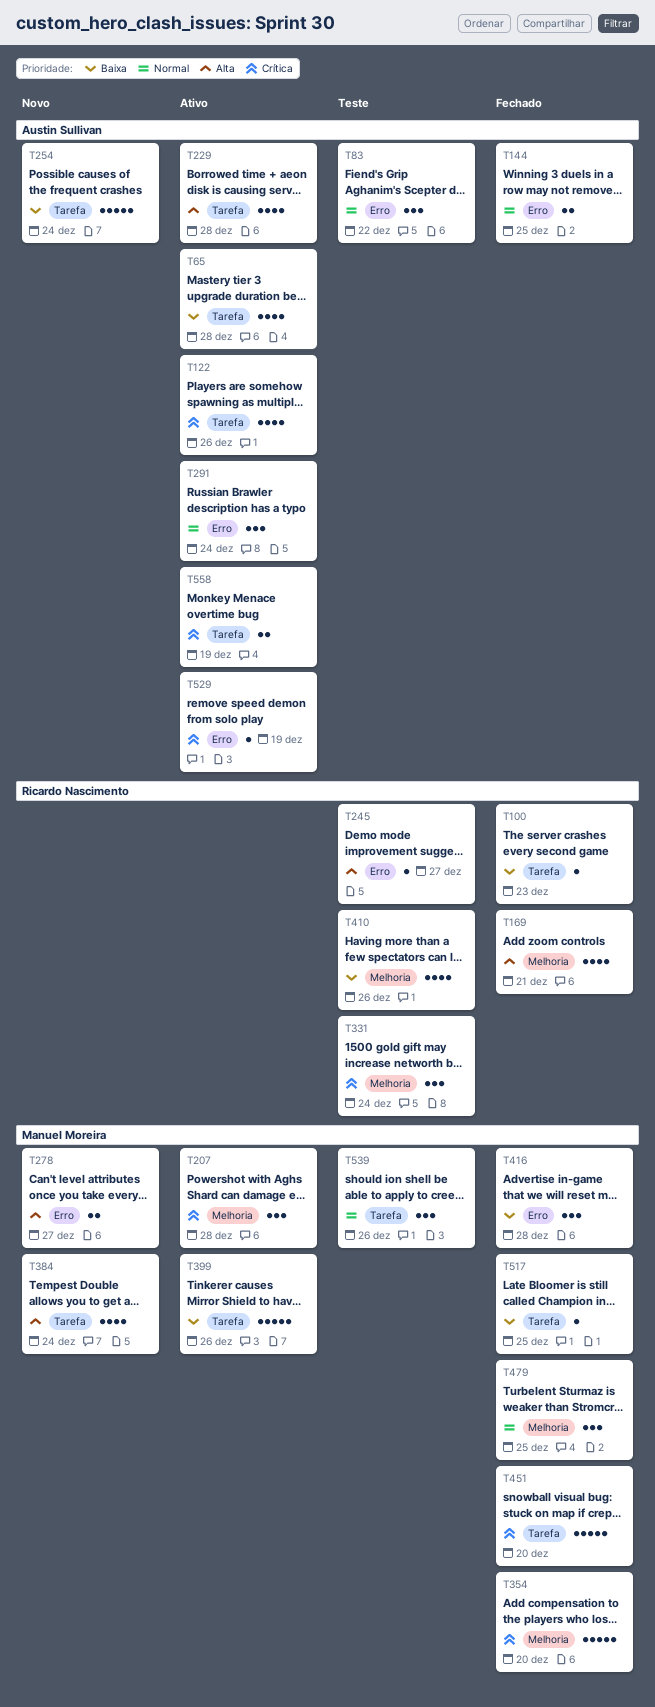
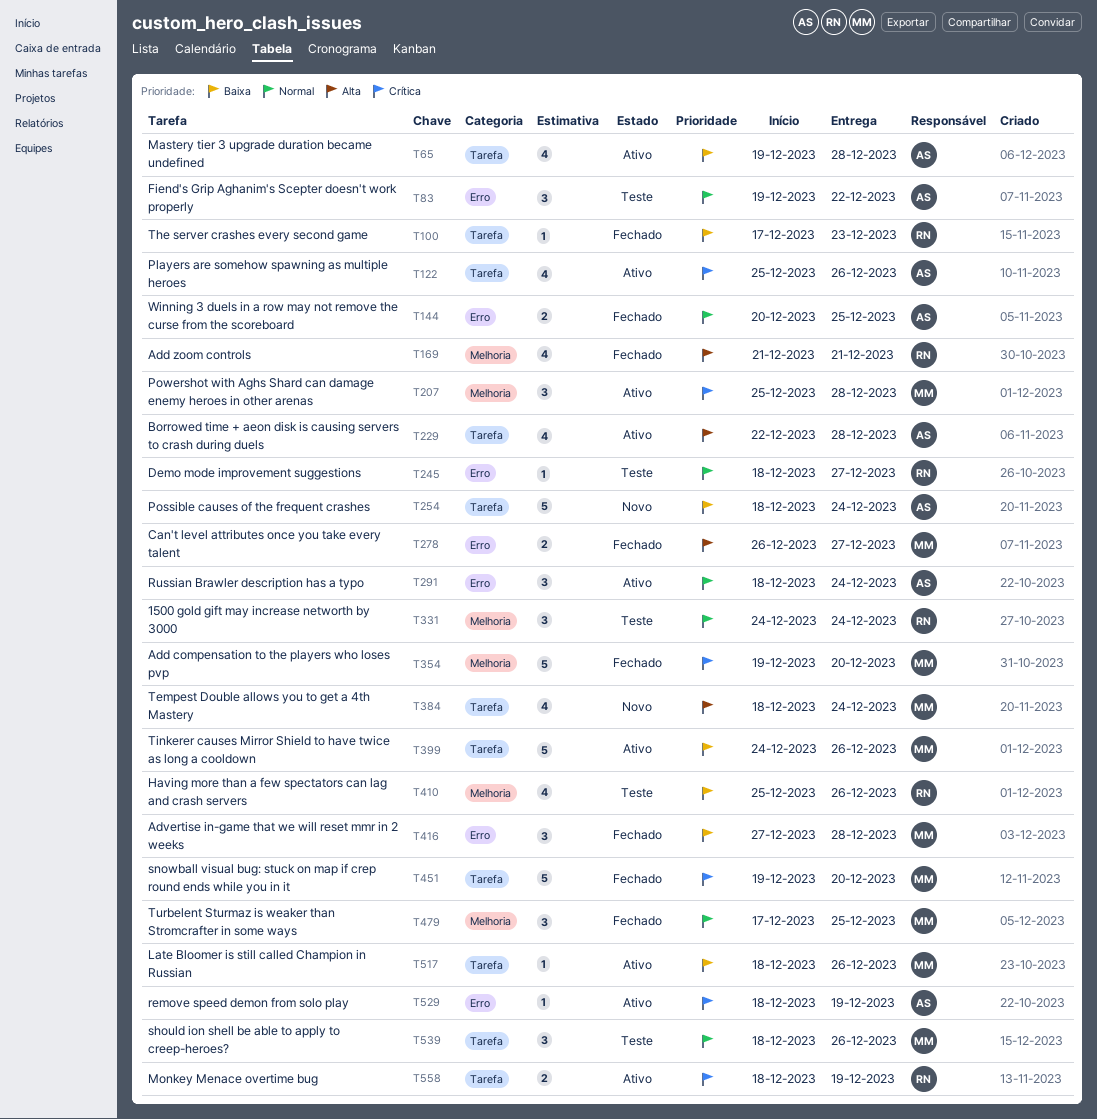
T245, priority: Alta -> Normal
T278, status: Novo -> Fechado
T331, priority: Crítica -> Normal
T517, status: Fechado -> Ativo
T517, due: Dec 25 -> Dec 26
T558, owner: Austin Sullivan -> Ricardo Nascimento

